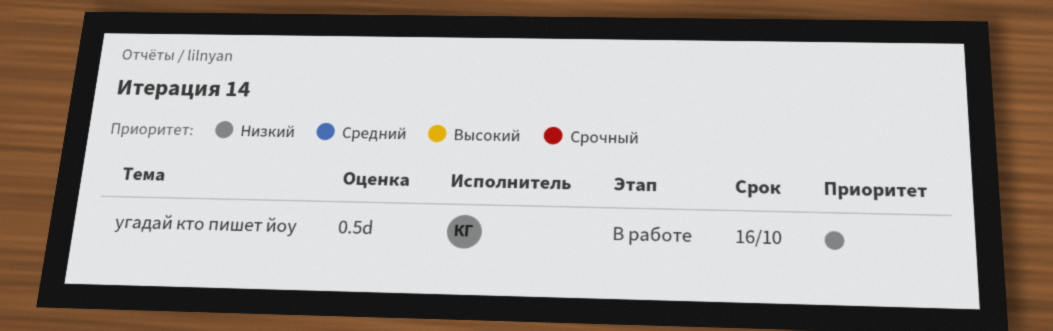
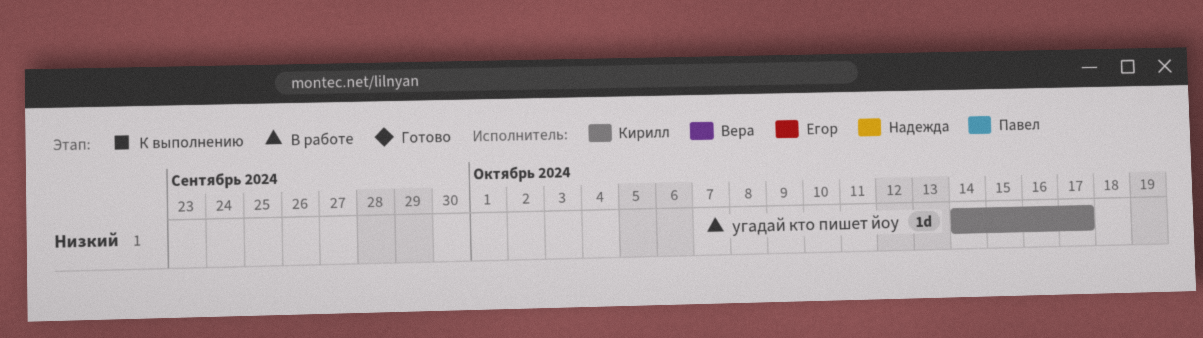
угадай кто пишет йоу, estimate: 0.5d -> 1d
угадай кто пишет йоу, due: Oct 16 -> Oct 17

